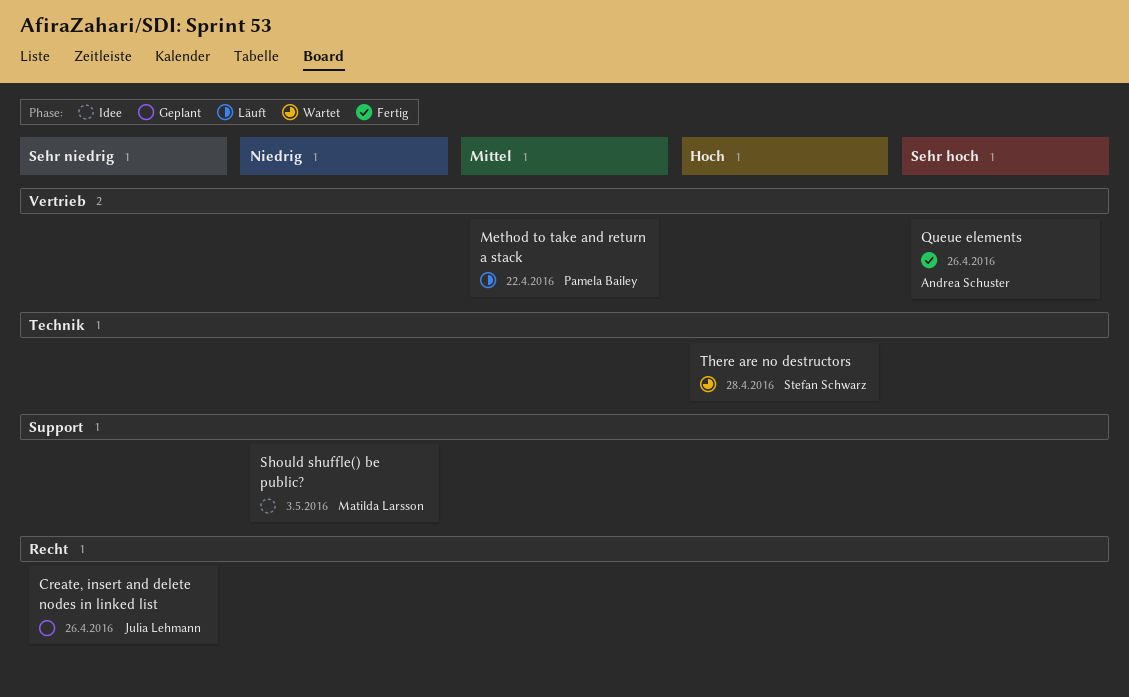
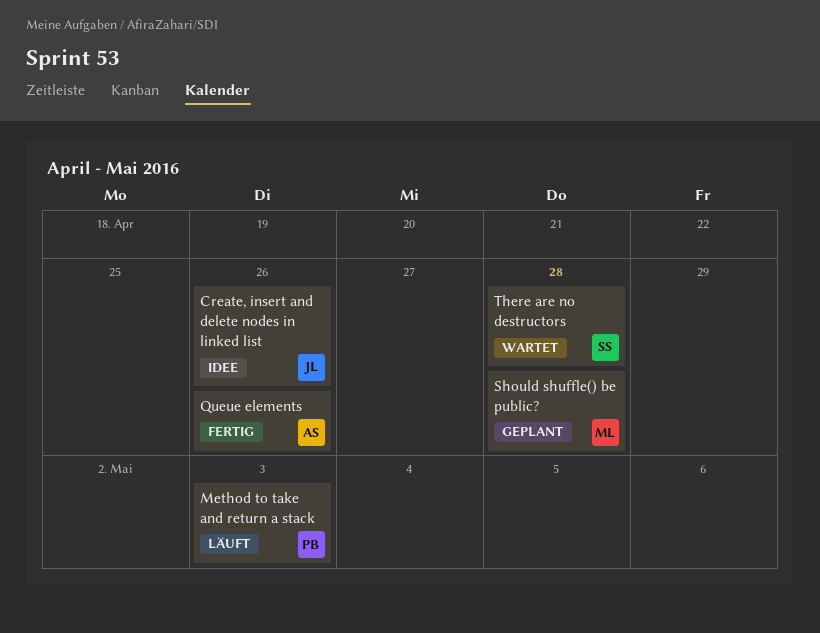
Create, insert and delete nodes in linked list, status: Geplant -> Idee
Method to take and return a stack, due: Apr 22 -> May 3
Should shuffle() be public?, status: Idee -> Geplant
Should shuffle() be public?, due: May 3 -> Apr 28

